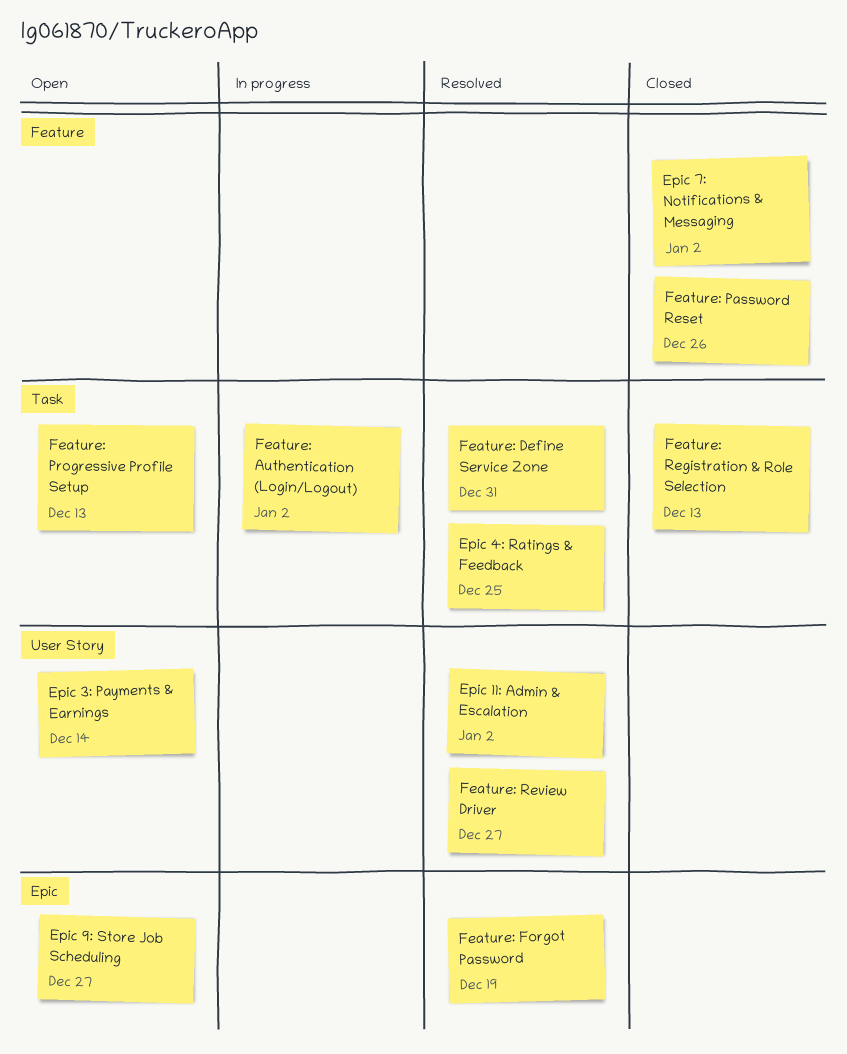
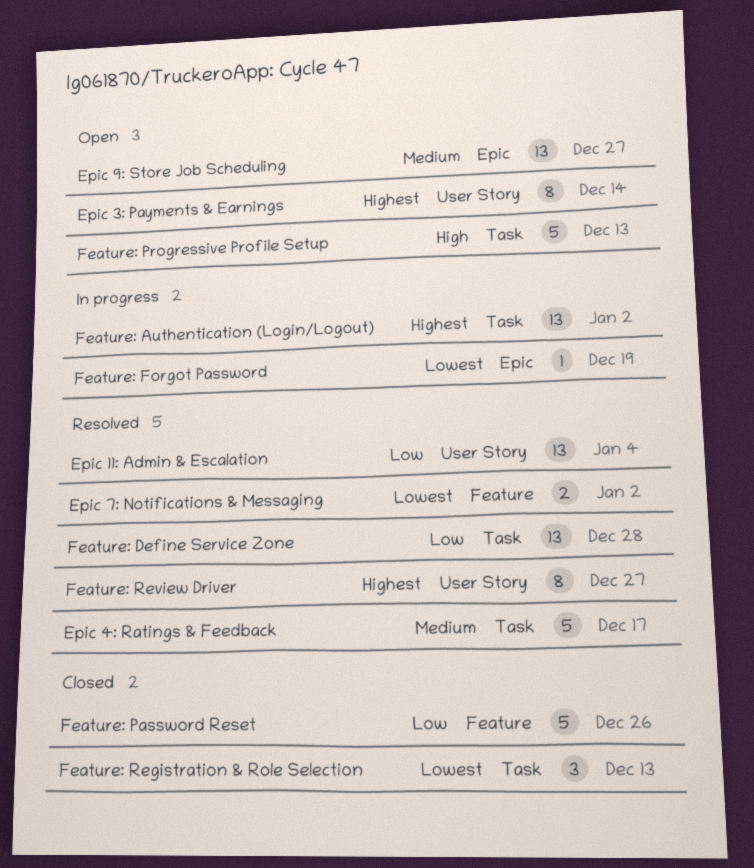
Epic 11: Admin & Escalation, due: Jan 2 -> Jan 4
Epic 4: Ratings & Feedback, due: Dec 25 -> Dec 17
Epic 7: Notifications & Messaging, status: Closed -> Resolved
Feature: Define Service Zone, due: Dec 31 -> Dec 28
Feature: Forgot Password, status: Resolved -> In progress

